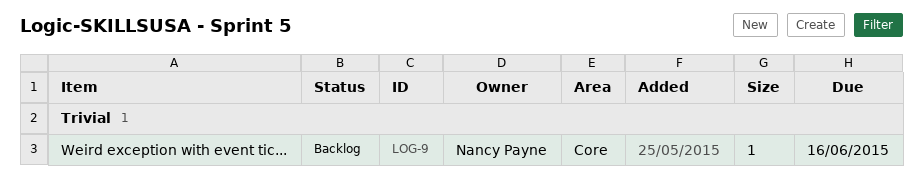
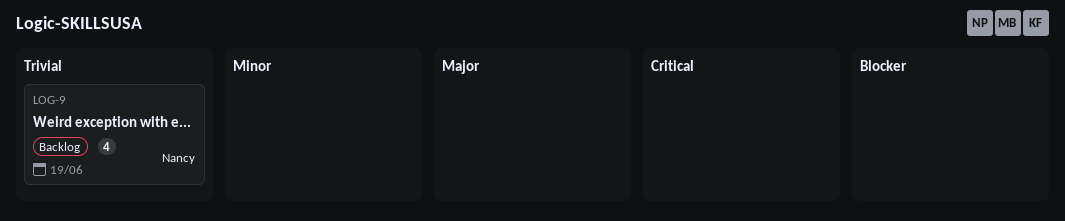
LOG-9, estimate: 1 -> 4
LOG-9, due: Jun 16 -> Jun 19

